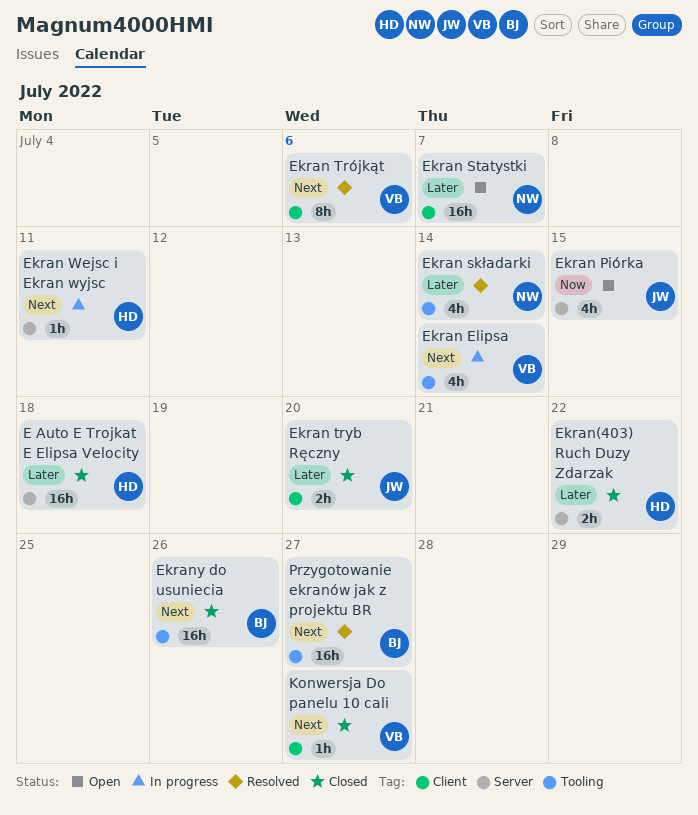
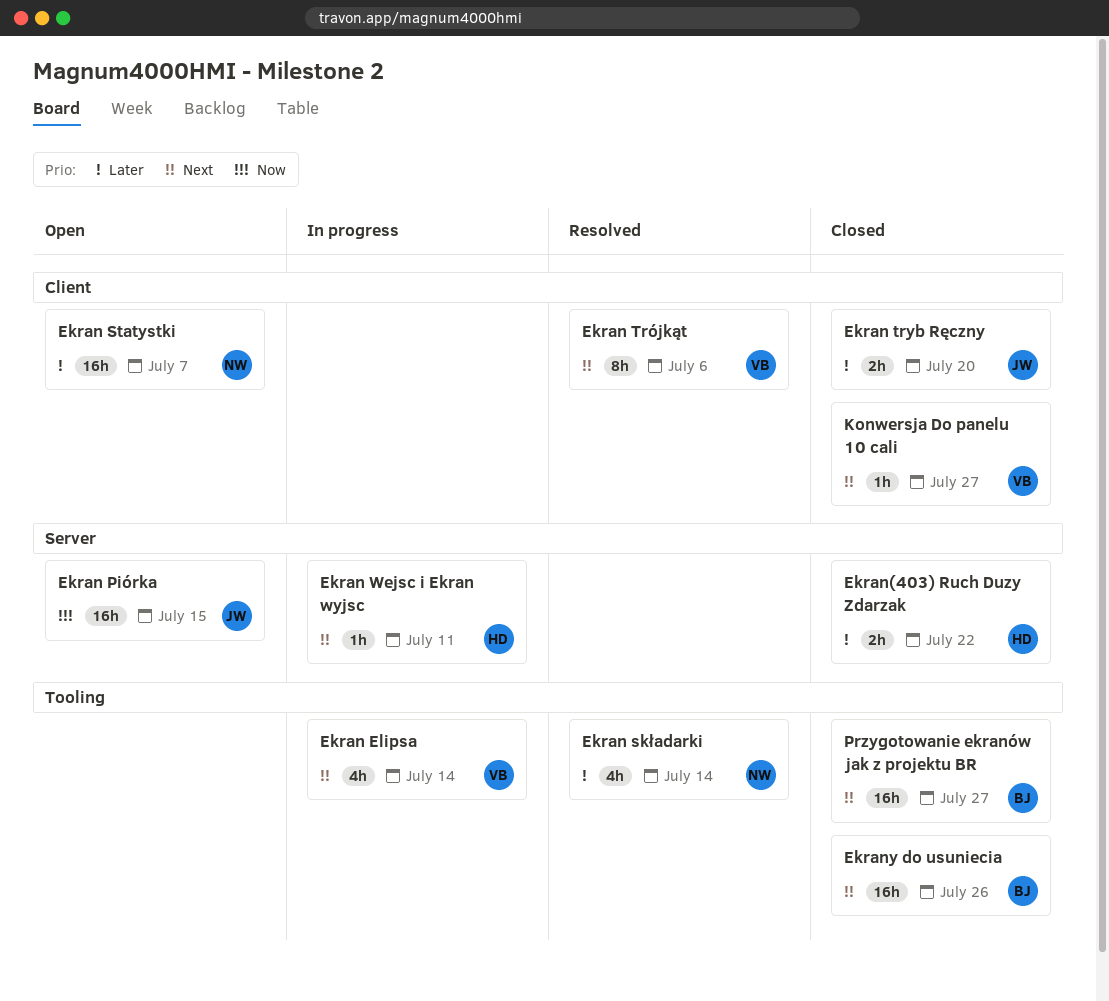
E Auto E Trojkat E Elipsa Velocity: present -> none
Ekran Piórka, estimate: 4h -> 16h
Przygotowanie ekranów jak z projektu BR, status: Resolved -> Closed

